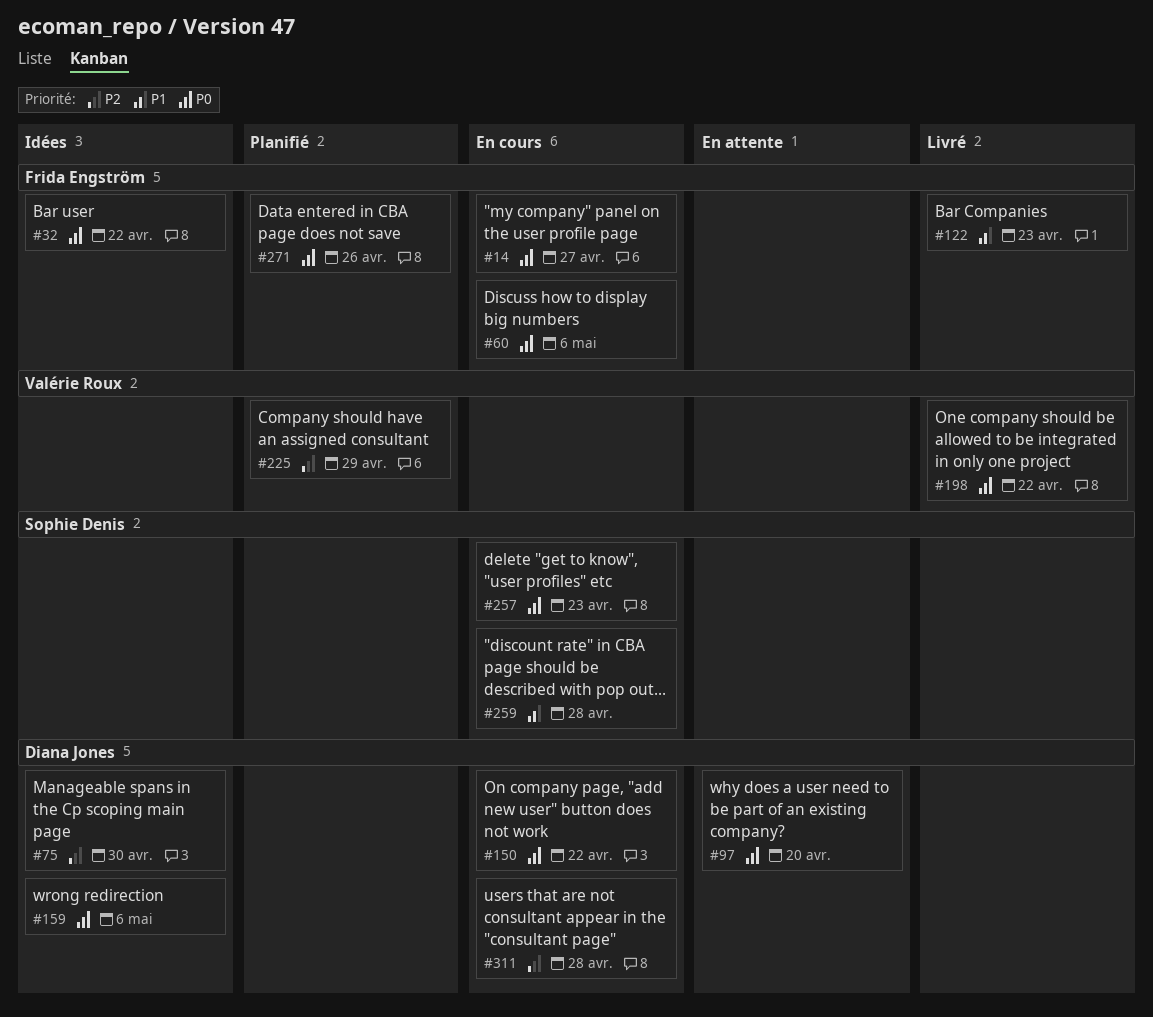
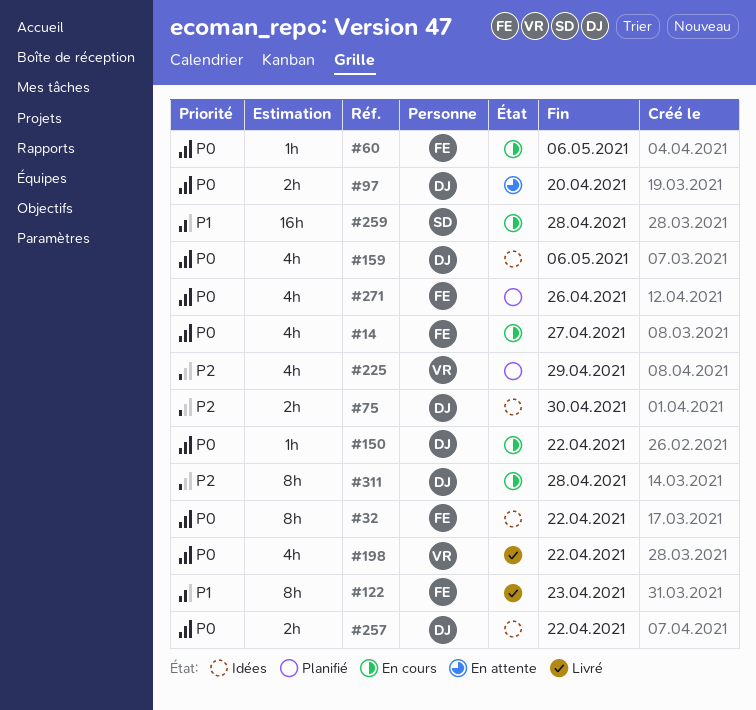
#257, status: En cours -> Idées
#257, owner: Sophie Denis -> Diana Jones
#257, due: Apr 23 -> Apr 22

